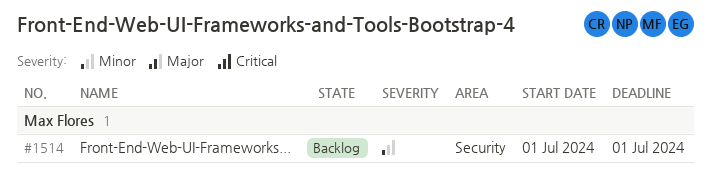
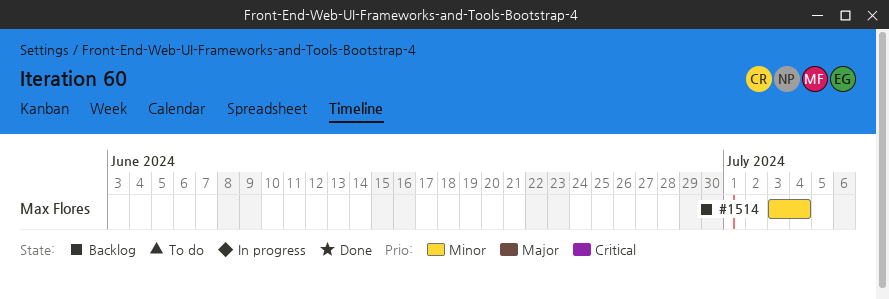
#1514, start: Jul 1 -> Jul 3
#1514, due: Jul 1 -> Jul 4

